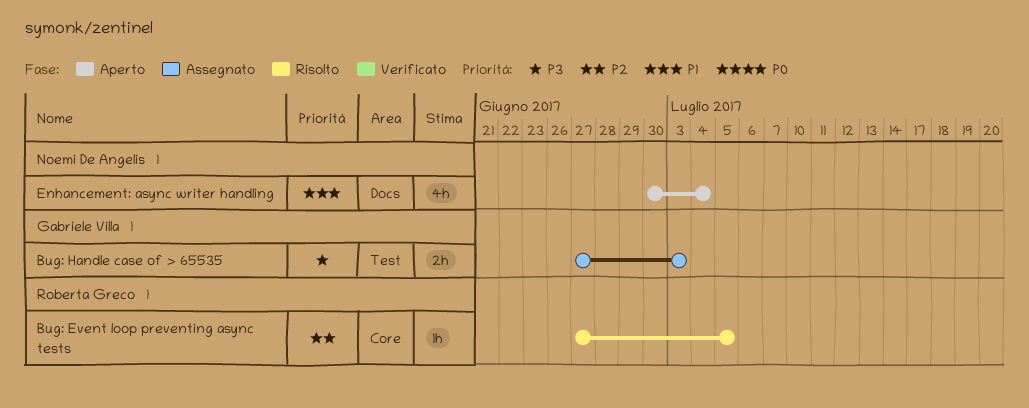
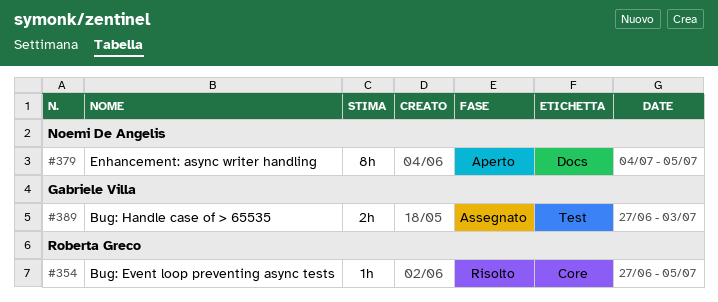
Enhancement: async writer handling, estimate: 4h -> 8h
Enhancement: async writer handling, start: Jun 30 -> Jul 4
Enhancement: async writer handling, due: Jul 4 -> Jul 5

